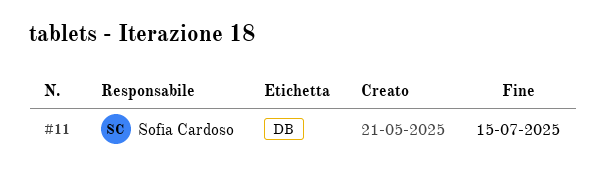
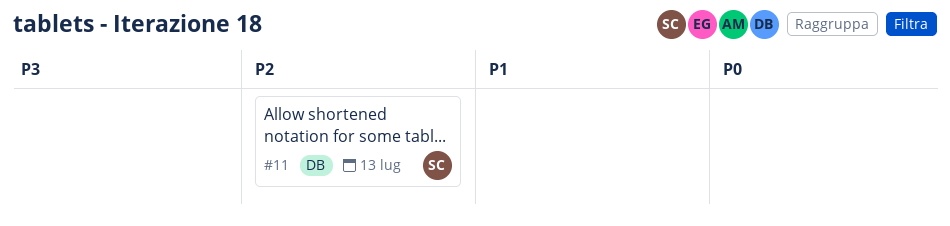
#11, due: Jul 15 -> Jul 13

